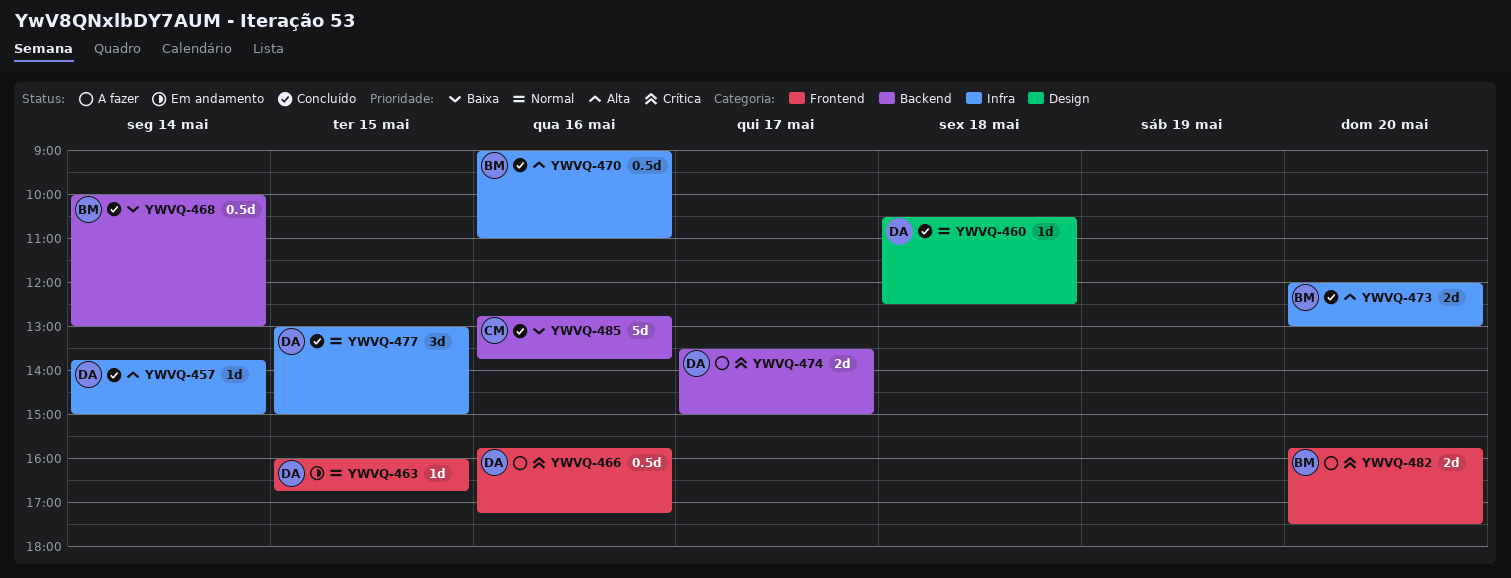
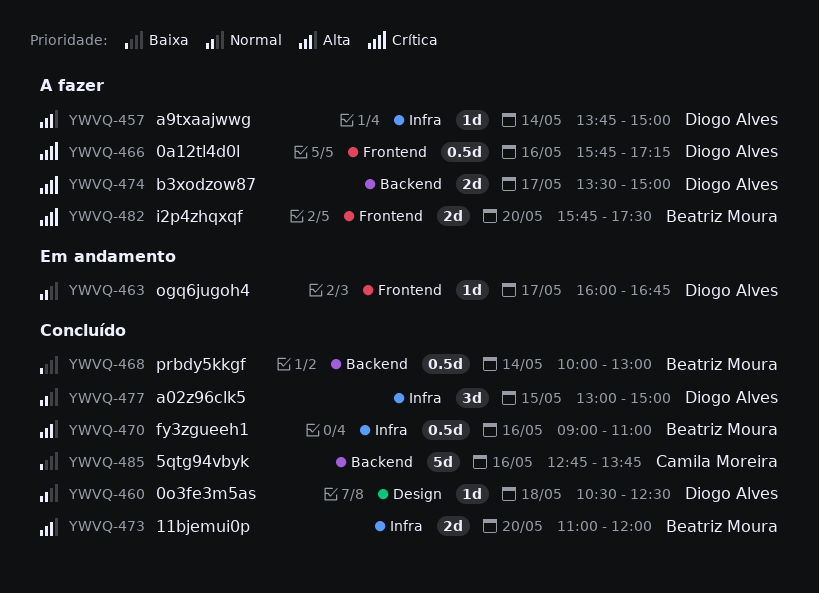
YWVQ-457, status: Concluído -> A fazer
YWVQ-463, day: May 15 -> May 17
YWVQ-473, begins: 12:00 -> 11:00
YWVQ-473, ends: 13:00 -> 12:00

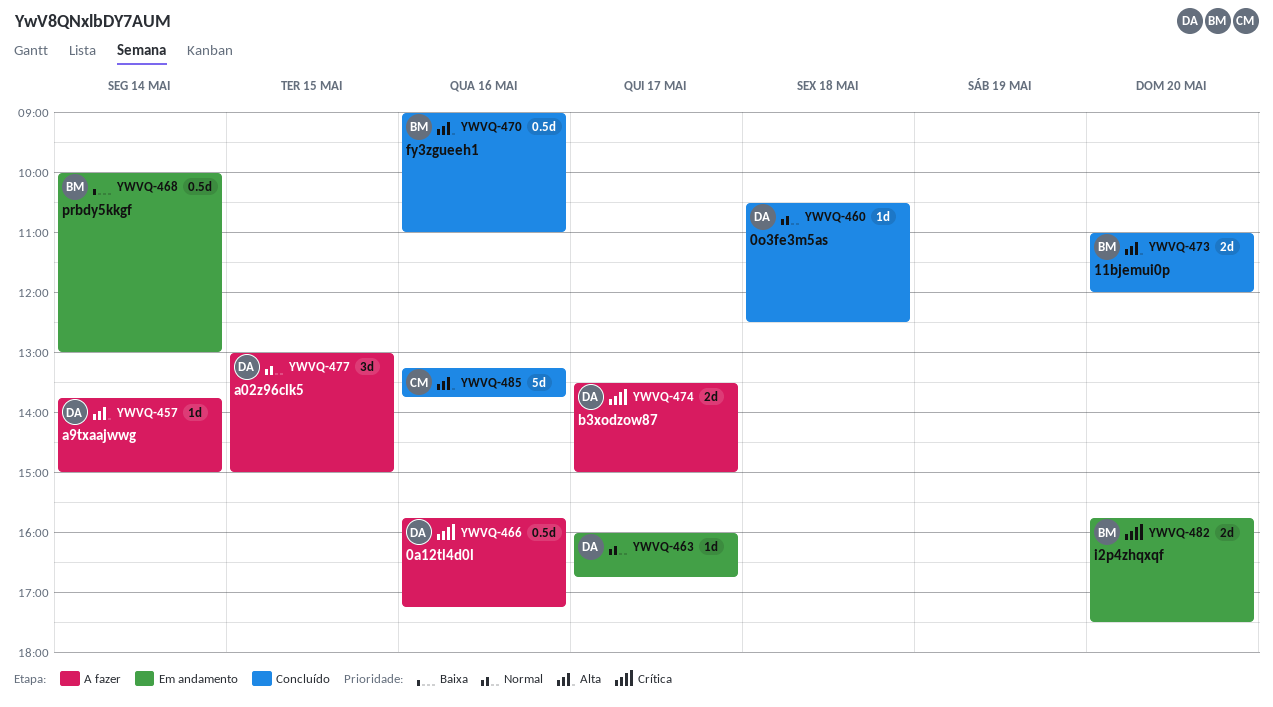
YWVQ-468, status: Concluído -> Em andamento
YWVQ-477, status: Concluído -> A fazer
YWVQ-482, status: A fazer -> Em andamento
YWVQ-485, priority: Baixa -> Alta
YWVQ-485, begins: 12:45 -> 13:15

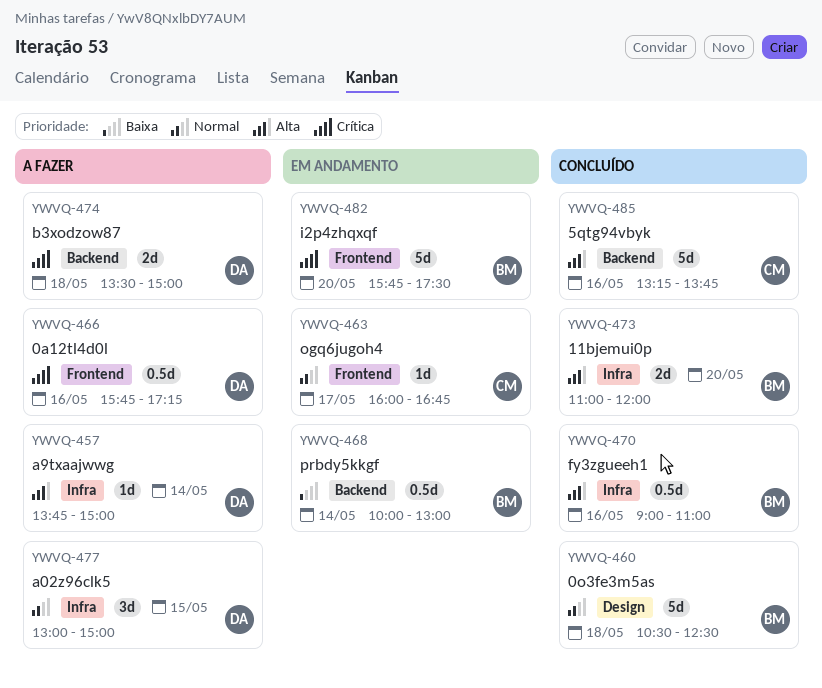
YWVQ-460, owner: DA -> BM
YWVQ-460, estimate: 1d -> 5d
YWVQ-463, owner: DA -> CM
YWVQ-474, day: May 17 -> May 18
YWVQ-482, estimate: 2d -> 5d

